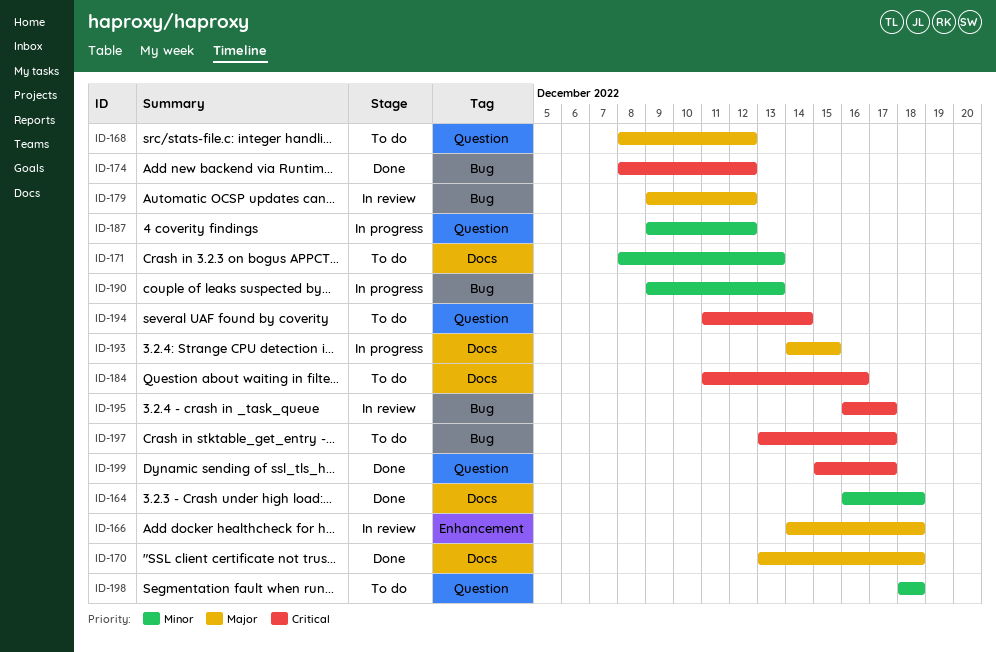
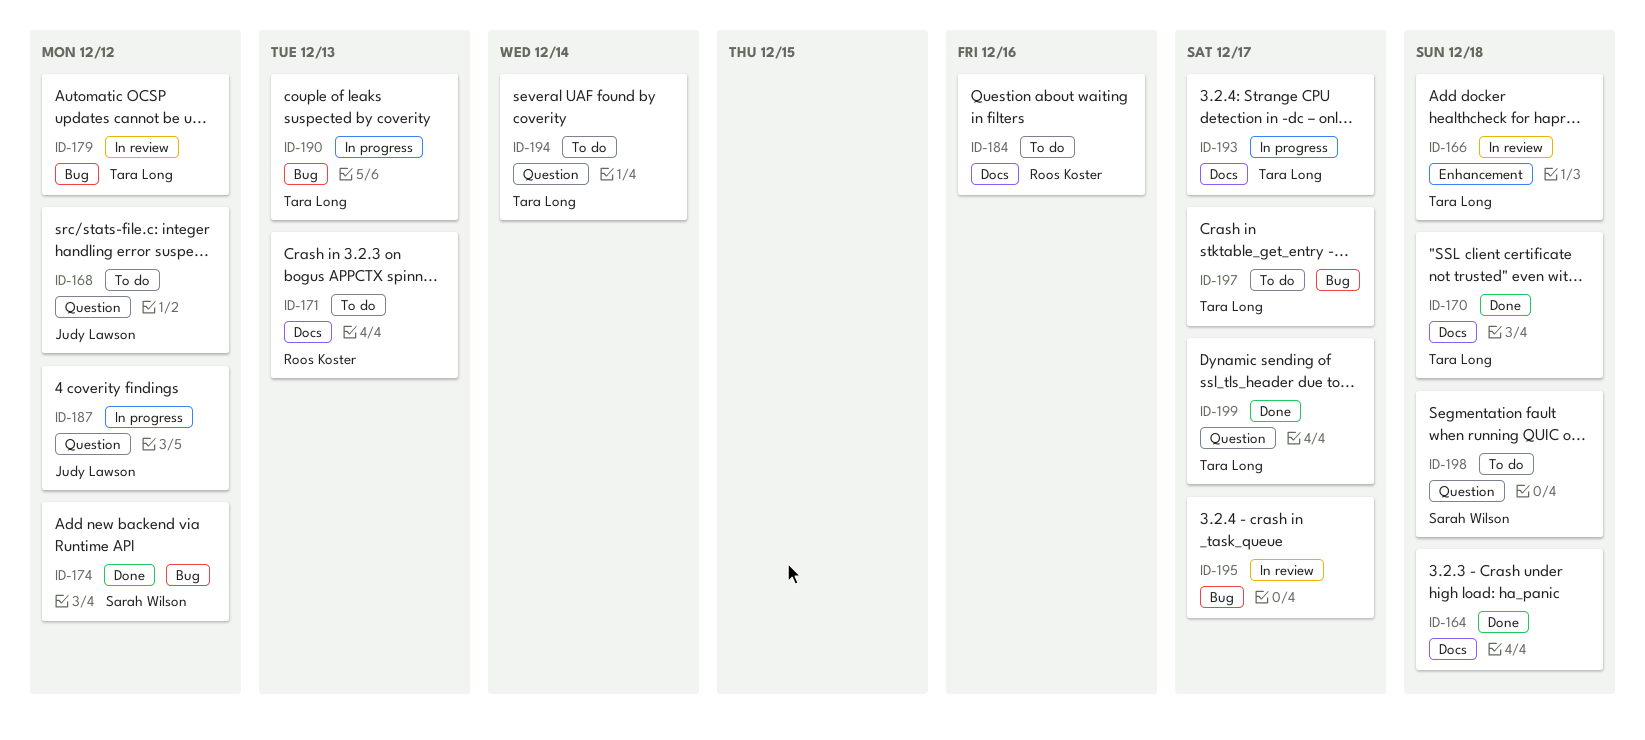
ID-193, due: Dec 15 -> Dec 17

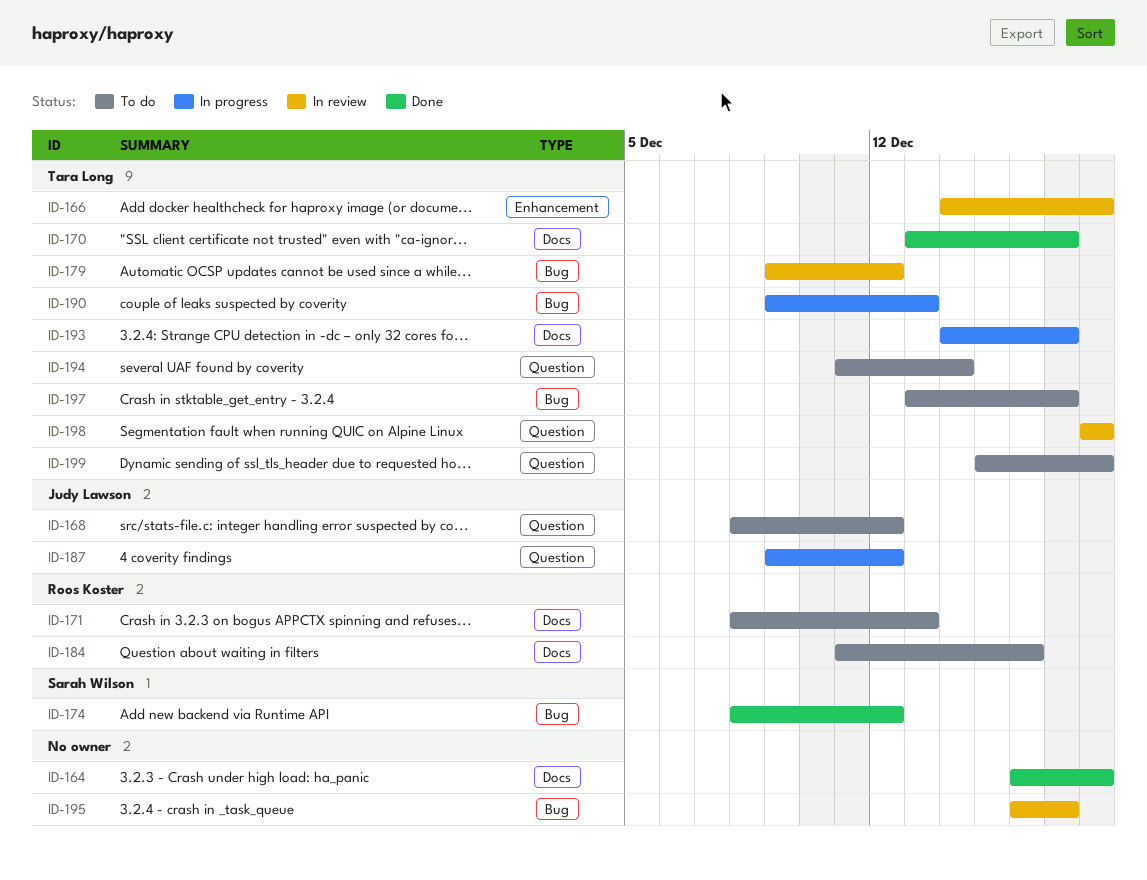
ID-170, due: Dec 18 -> Dec 17
ID-198, status: To do -> In review
ID-198, owner: Sarah Wilson -> Tara Long
ID-199, status: Done -> To do
ID-199, due: Dec 17 -> Dec 18

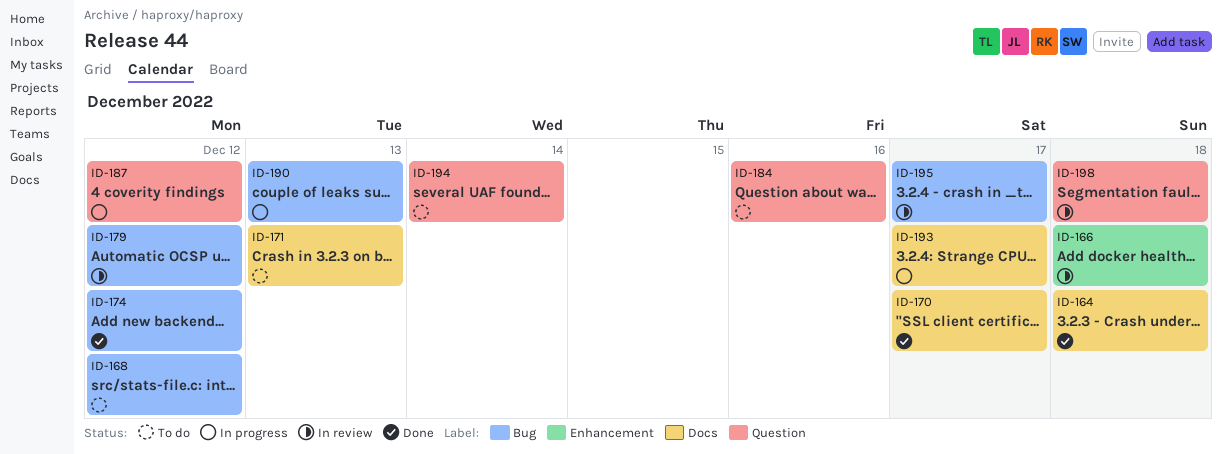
ID-168, label: Question -> Bug
ID-184, label: Docs -> Question
ID-197: present -> none
ID-199: present -> none

